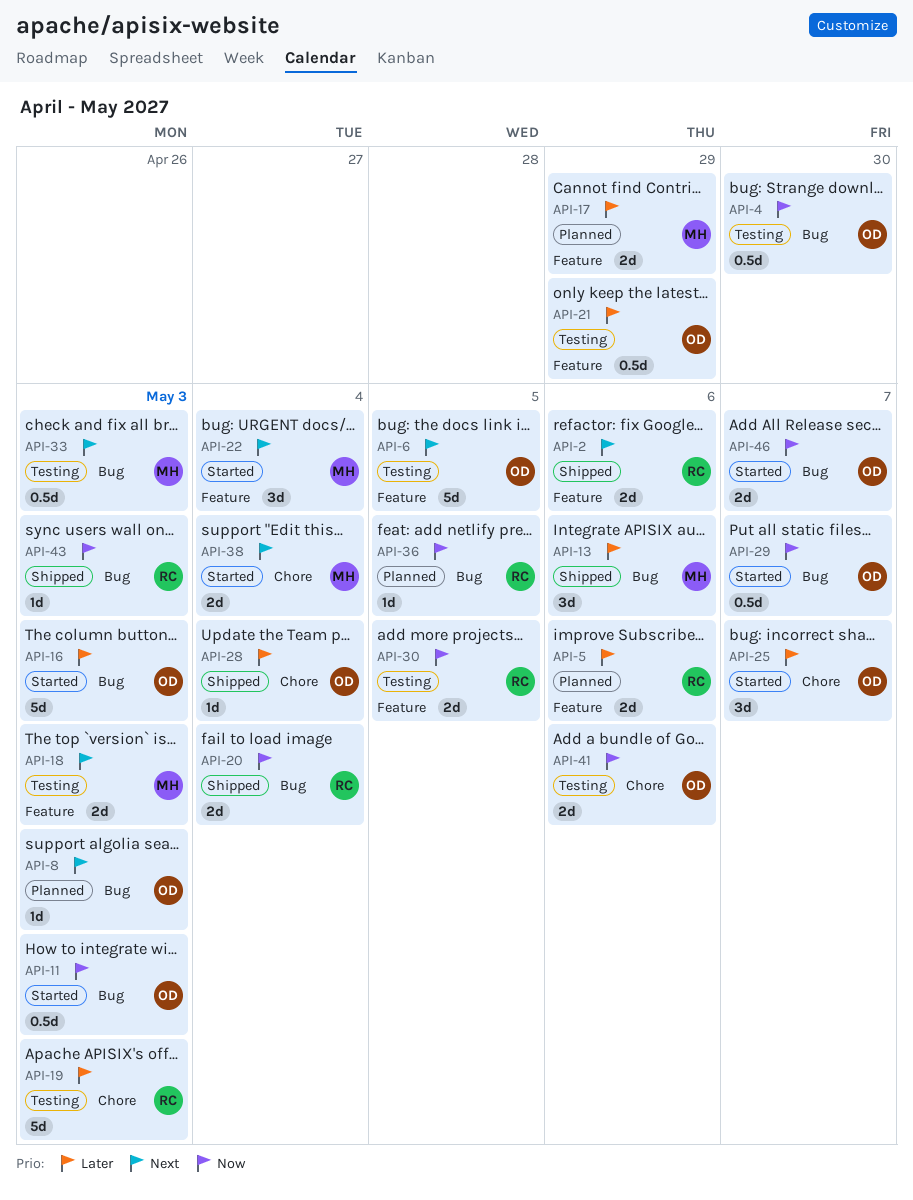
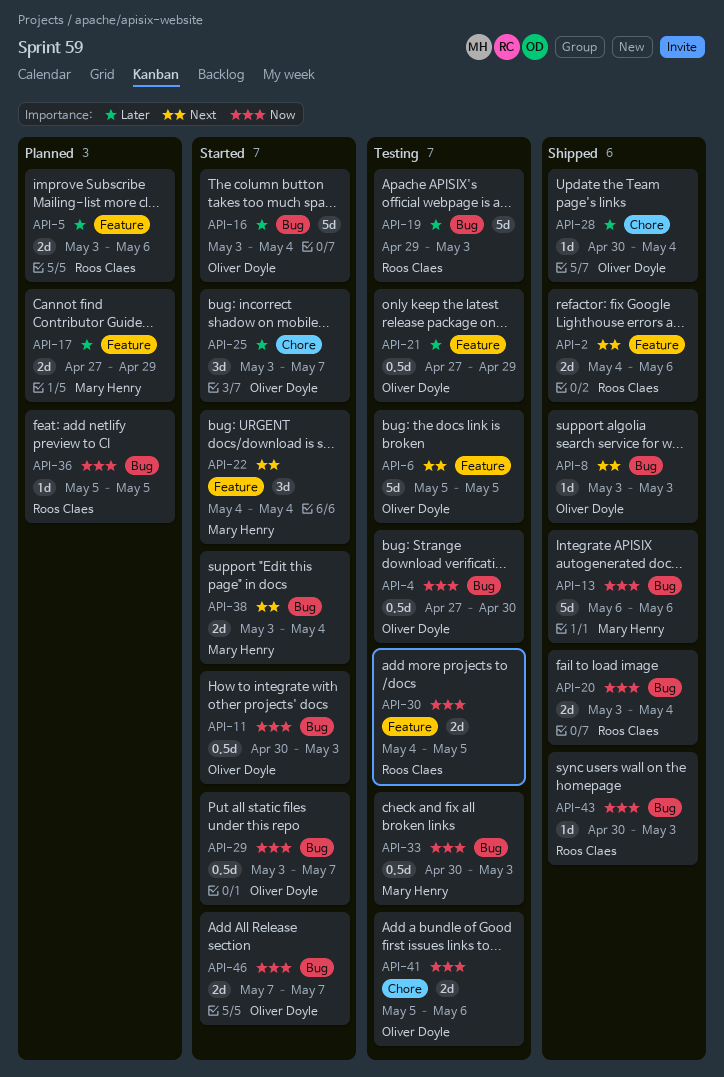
API-8, status: Planned -> Shipped
API-13, priority: Later -> Now
API-13, estimate: 3d -> 5d
API-16, due: May 3 -> May 4
API-18: present -> none
API-19, label: Chore -> Bug
API-33, priority: Next -> Now
API-38, label: Chore -> Bug

